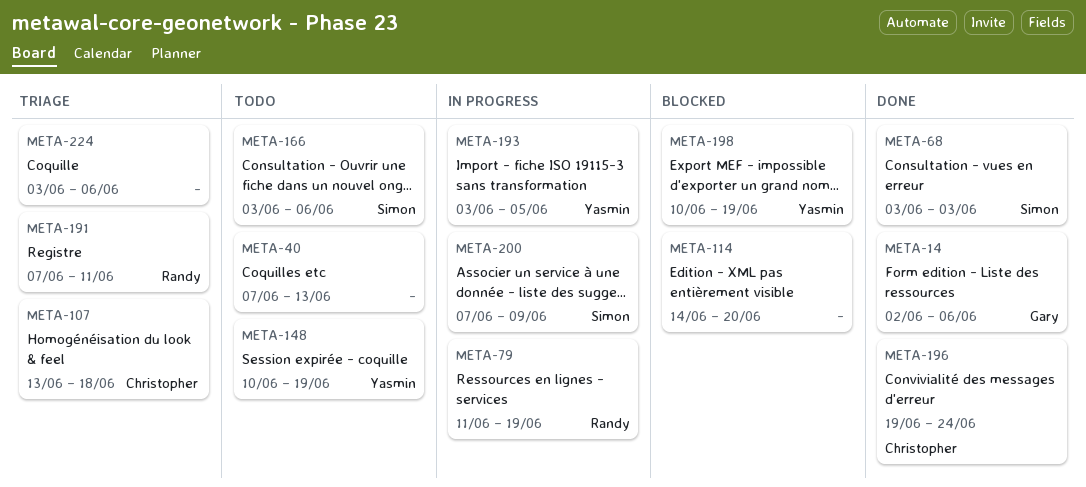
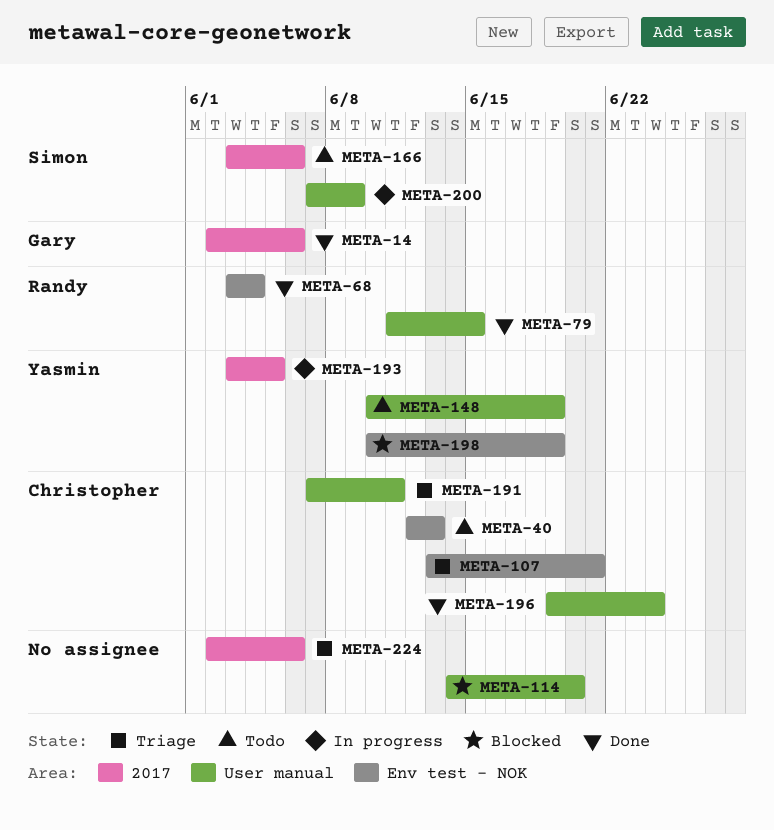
META-40, owner: none -> Christopher
META-40, start: Jun 7 -> Jun 12
META-68, owner: Simon -> Randy
META-68, due: Jun 3 -> Jun 4
META-79, status: In progress -> Done
META-79, due: Jun 19 -> Jun 15
META-107, due: Jun 18 -> Jun 21
META-191, owner: Randy -> Christopher
META-224, start: Jun 3 -> Jun 2

